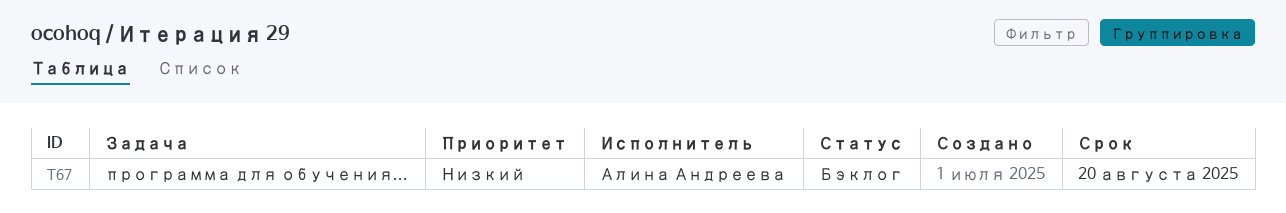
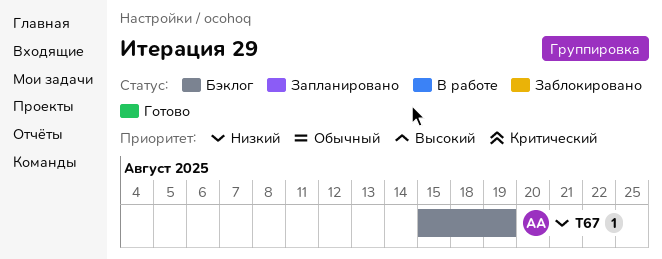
T67, due: Aug 20 -> Aug 19

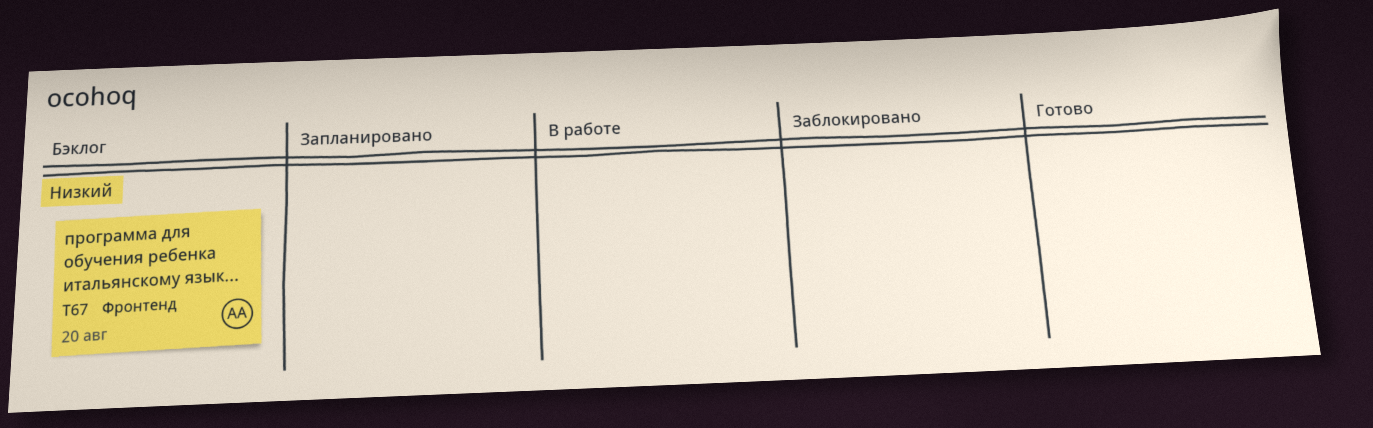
T67, due: Aug 19 -> Aug 20

